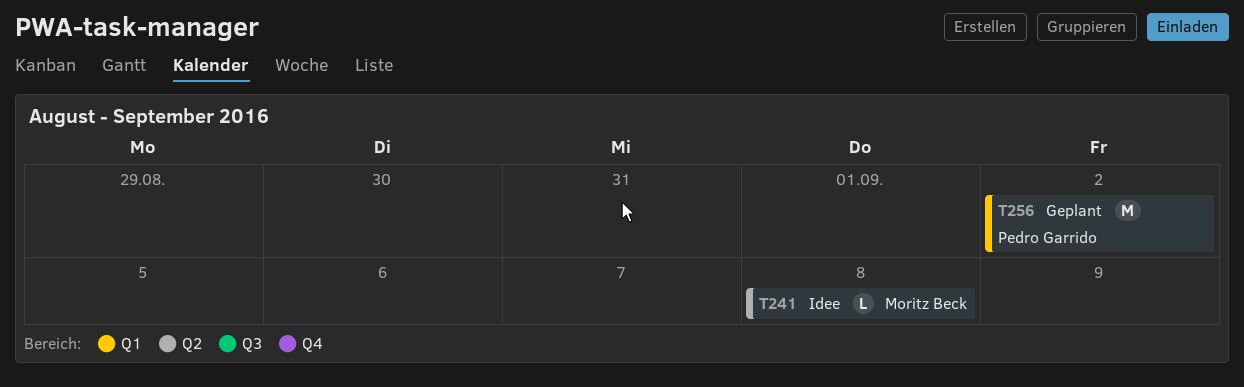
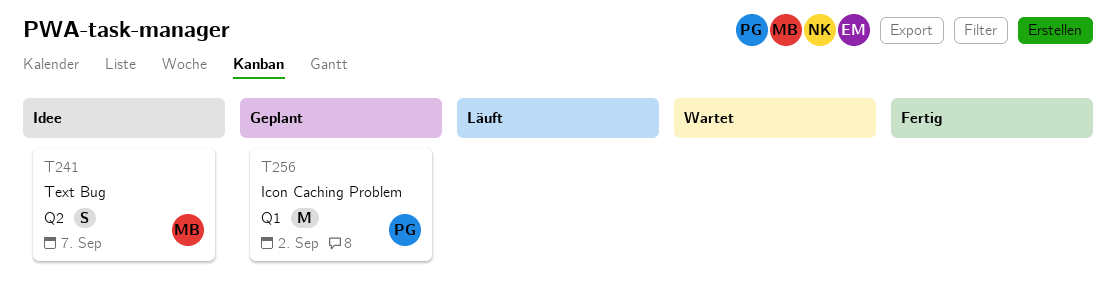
T241, estimate: L -> S
T241, due: Sep 8 -> Sep 7

